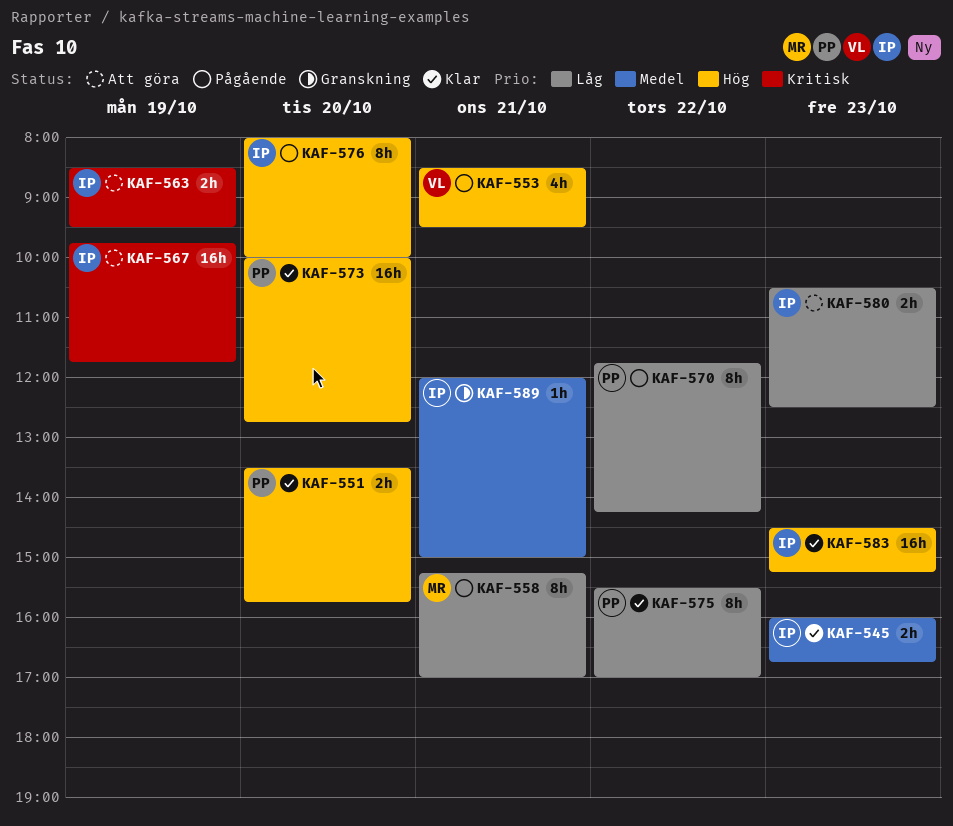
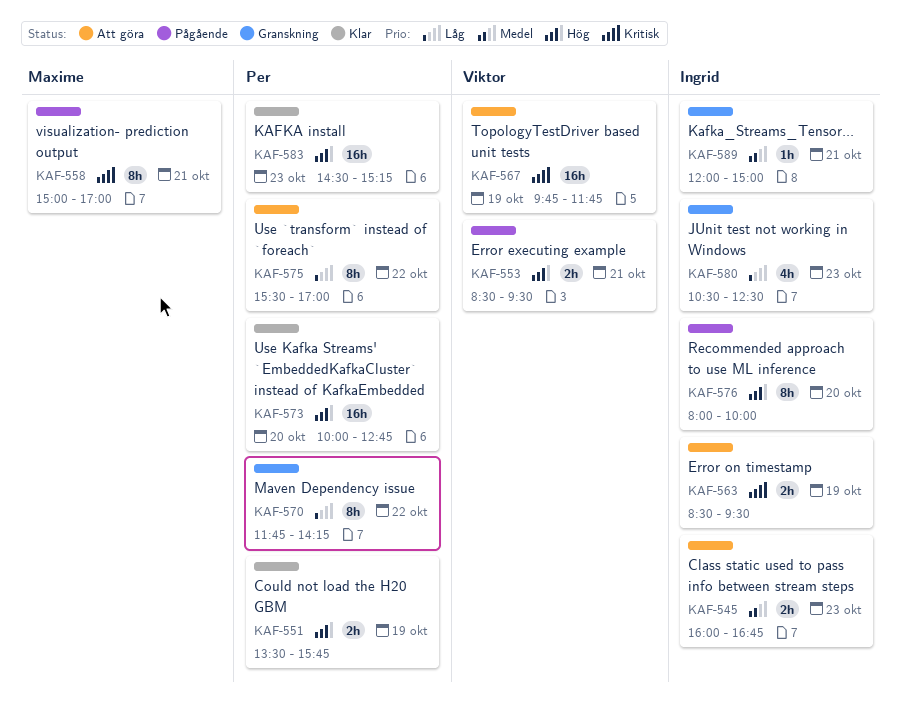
KAF-545, status: Klar -> Att göra
KAF-551, day: Oct 20 -> Oct 19
KAF-553, estimate: 4h -> 2h
KAF-558, priority: Låg -> Kritisk
KAF-558, begins: 15:15 -> 15:00
KAF-567, owner: Ingrid -> Viktor
KAF-570, status: Pågående -> Granskning
KAF-575, status: Klar -> Att göra
KAF-580, status: Att göra -> Granskning
KAF-580, estimate: 2h -> 4h
KAF-583, owner: Ingrid -> Per

